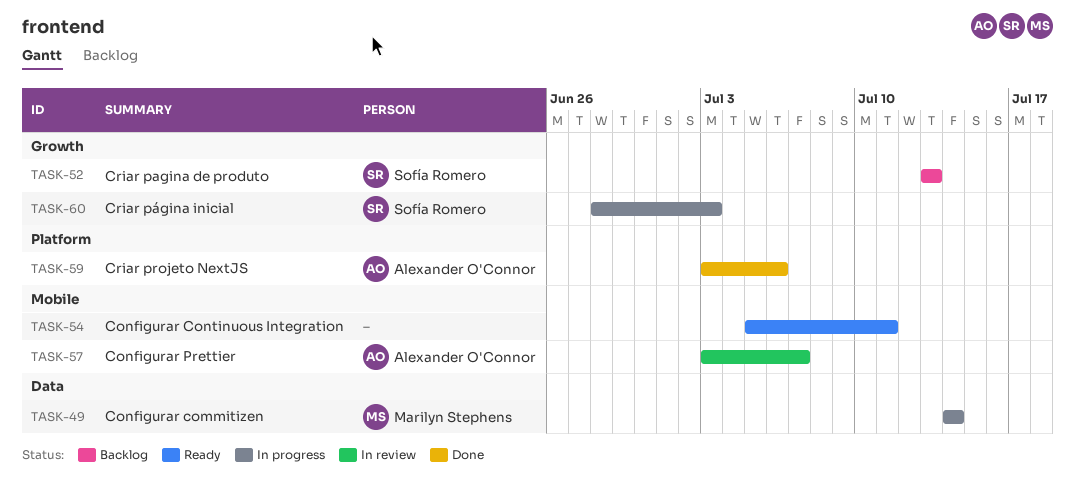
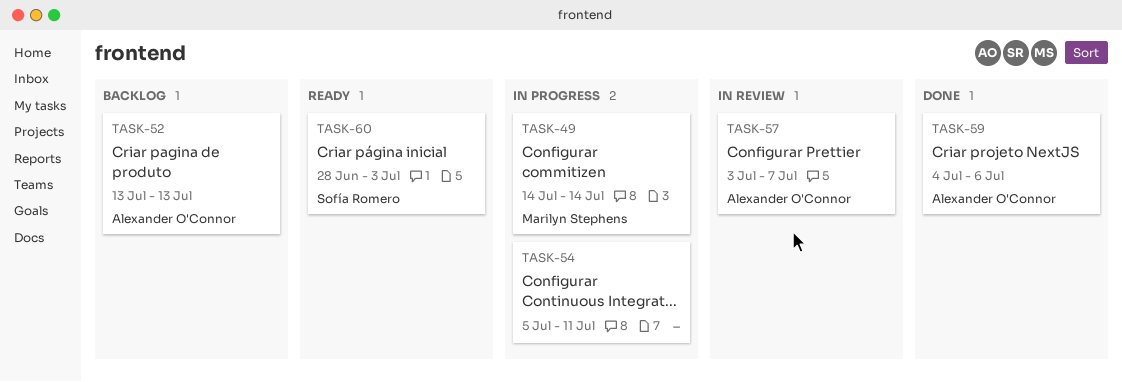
TASK-52, owner: Sofía Romero -> Alexander O'Connor
TASK-54, status: Ready -> In progress
TASK-59, start: Jul 3 -> Jul 4
TASK-60, status: In progress -> Ready

